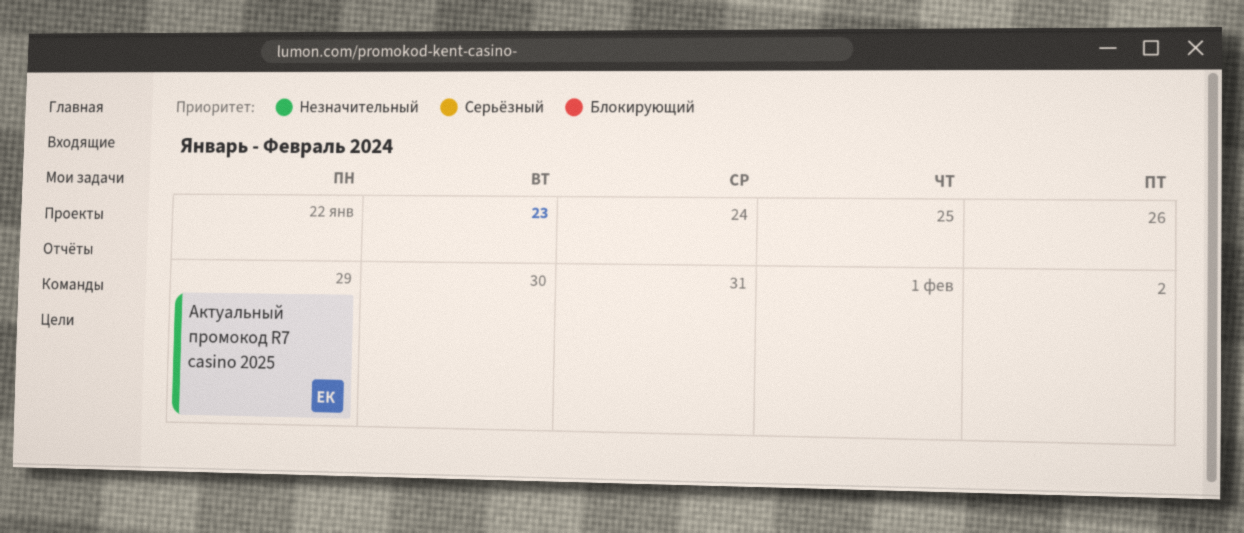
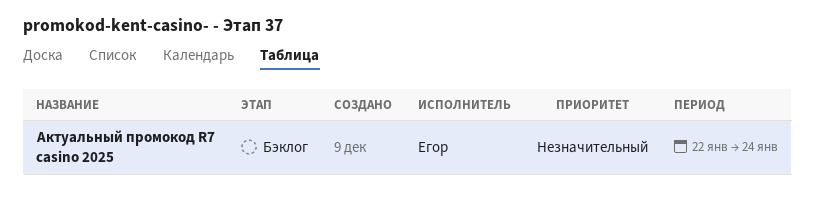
Актуальный промокод R7 casino 2025, due: Jan 29 -> Jan 24

